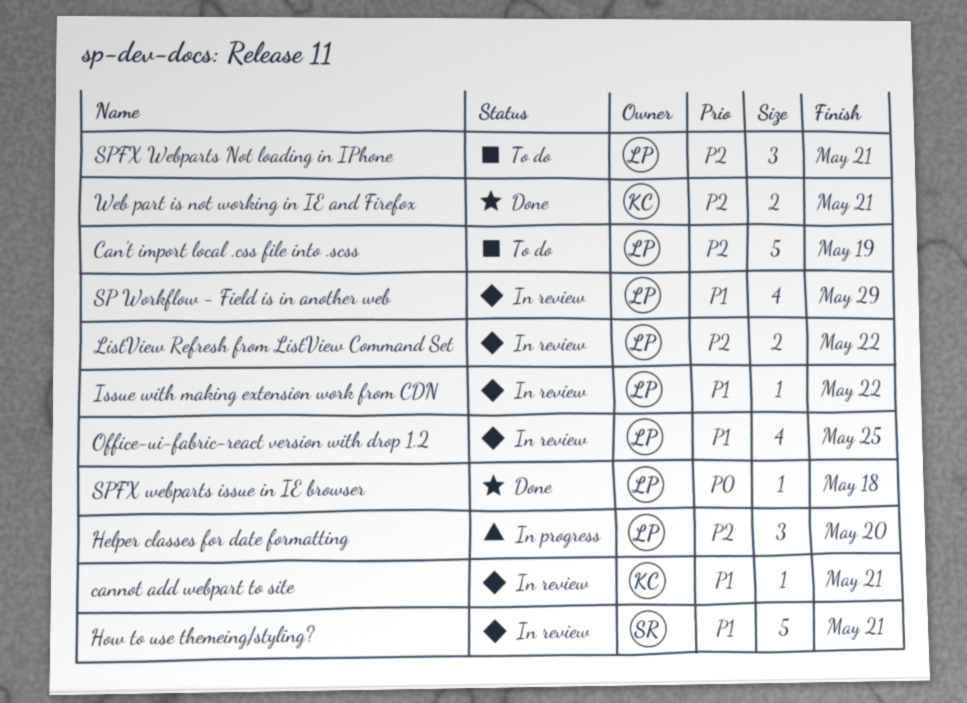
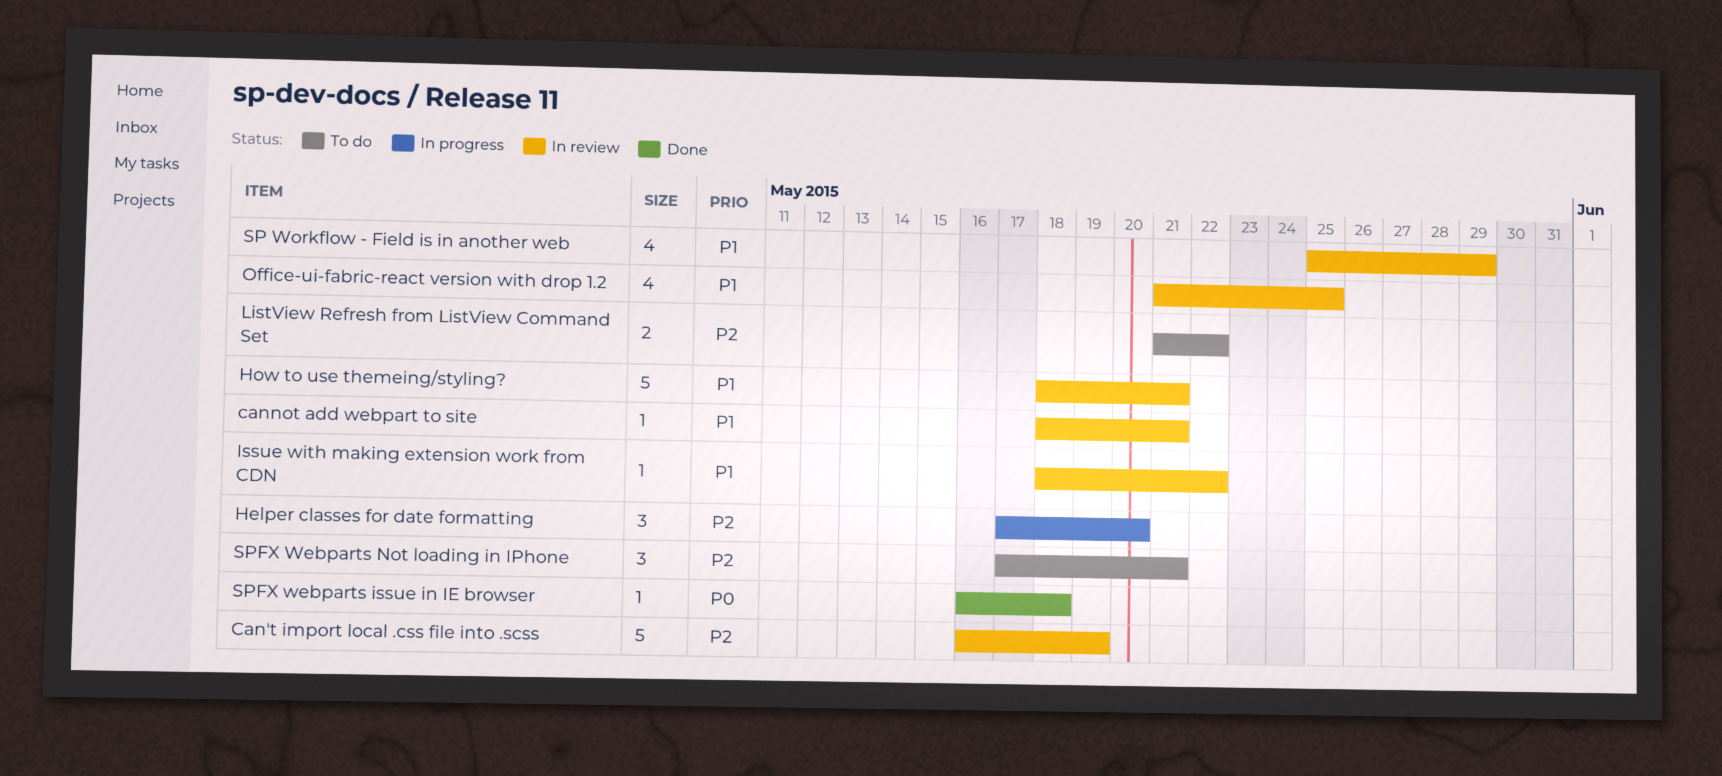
Can't import local .css file into .scss, status: To do -> In review
ListView Refresh from ListView Command Set, status: In review -> To do
Web part is not working in IE and Firefox: present -> none

